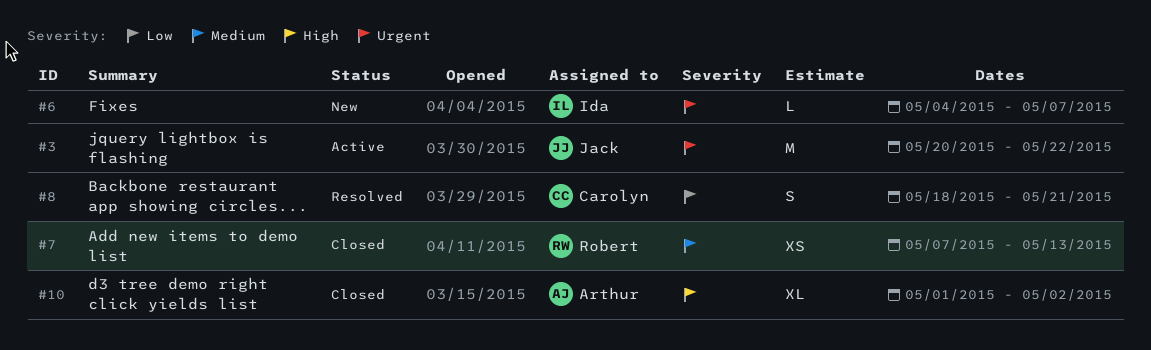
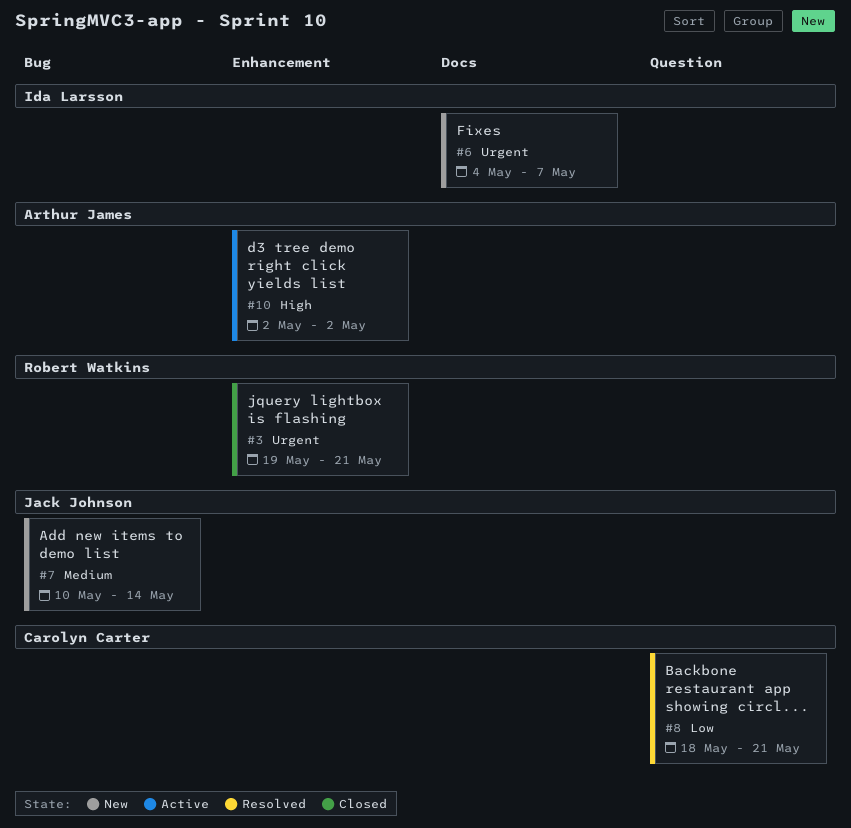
#3, status: Active -> Closed
#3, owner: Jack Johnson -> Robert Watkins
#3, start: May 20 -> May 19
#3, due: May 22 -> May 21
#7, status: Closed -> New
#7, owner: Robert Watkins -> Jack Johnson
#7, start: May 7 -> May 10
#7, due: May 13 -> May 14
#10, status: Closed -> Active
#10, start: May 1 -> May 2

